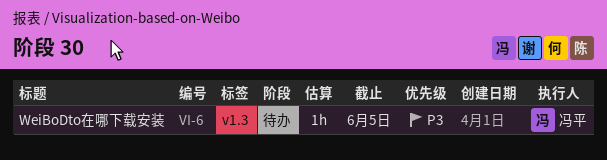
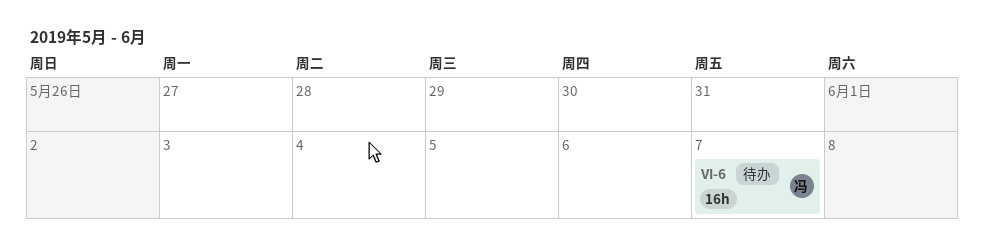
VI-6, estimate: 1h -> 16h
VI-6, due: Jun 5 -> Jun 7

